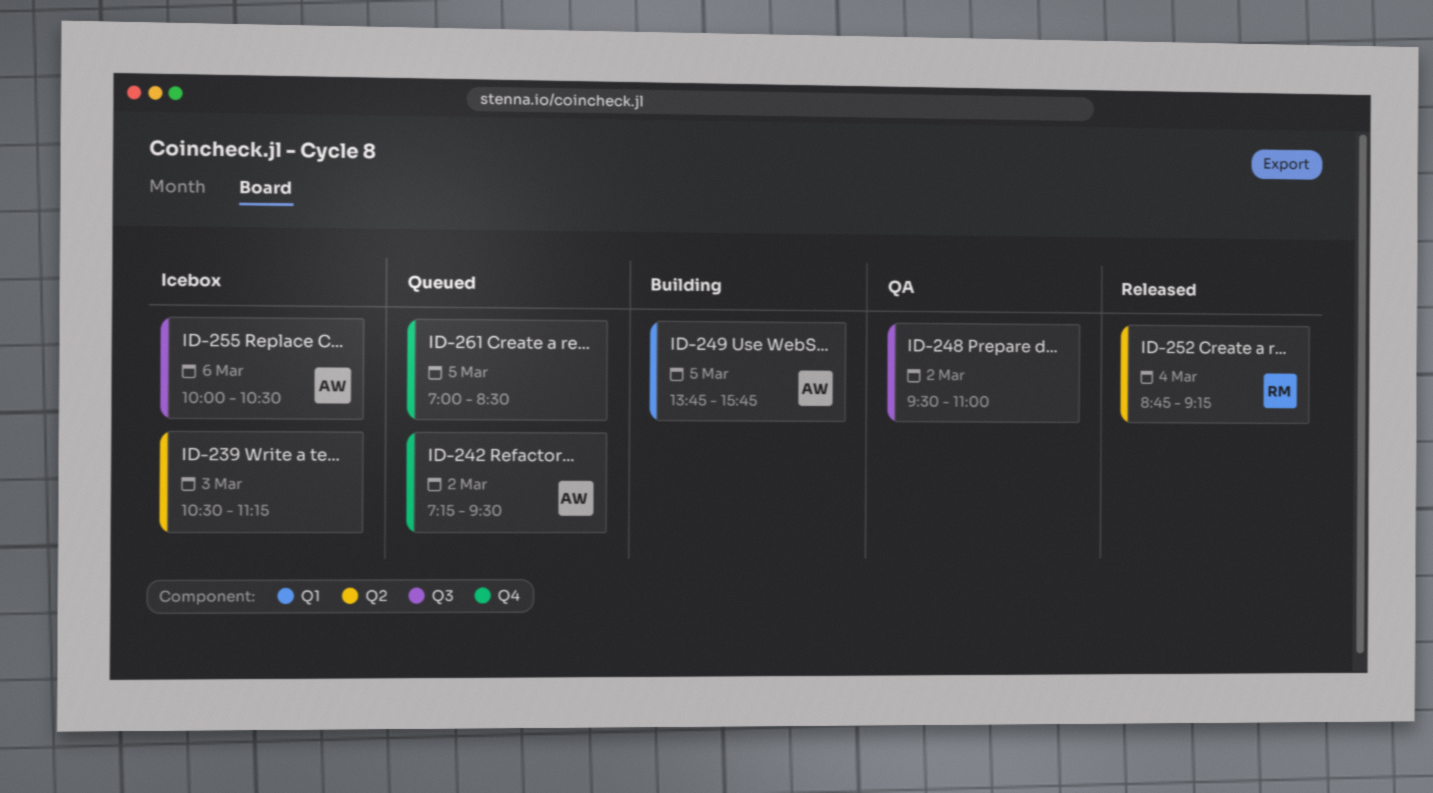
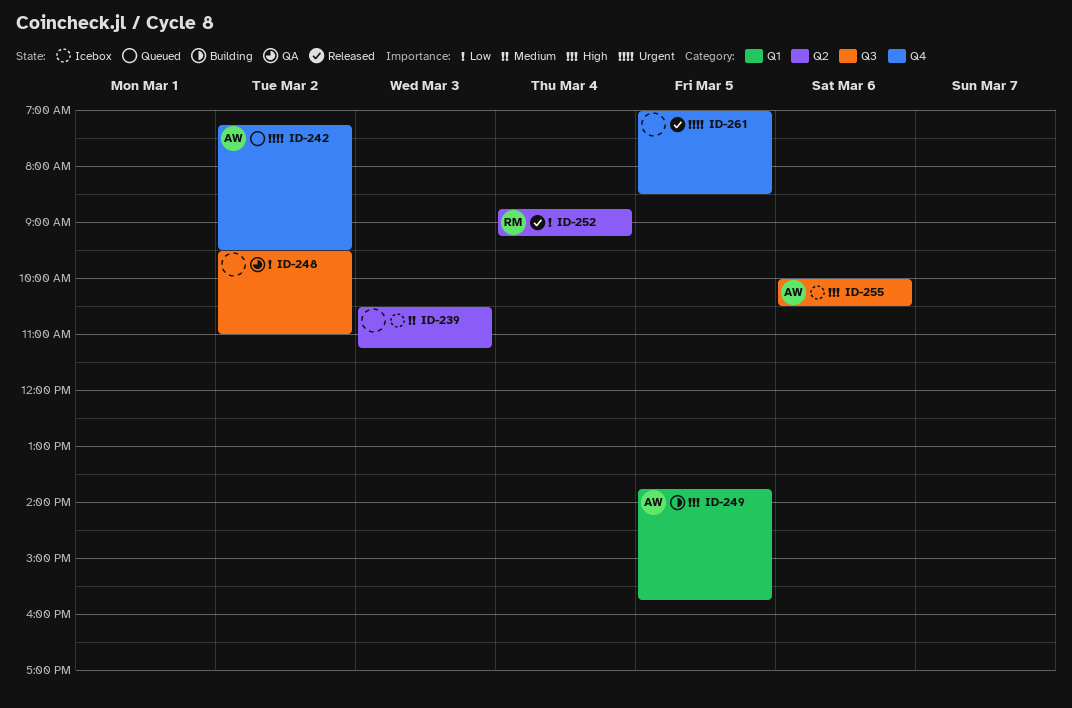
ID-261, status: Queued -> Released

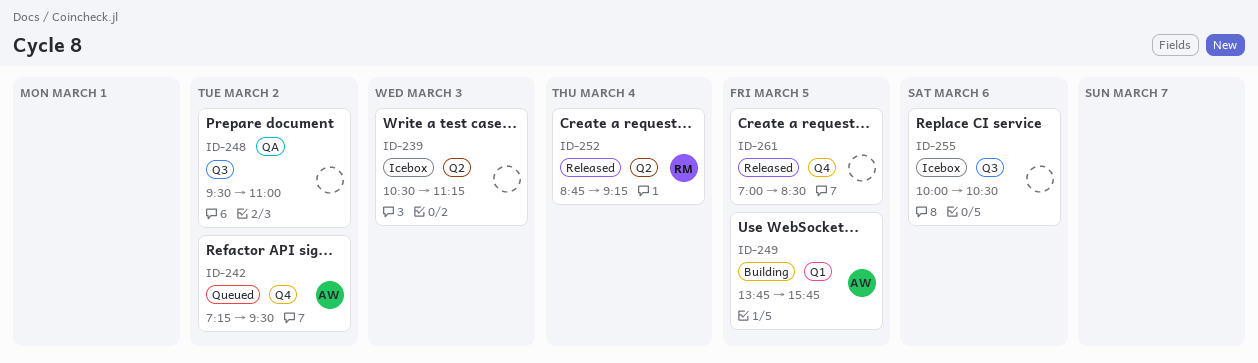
ID-255, owner: AW -> none

